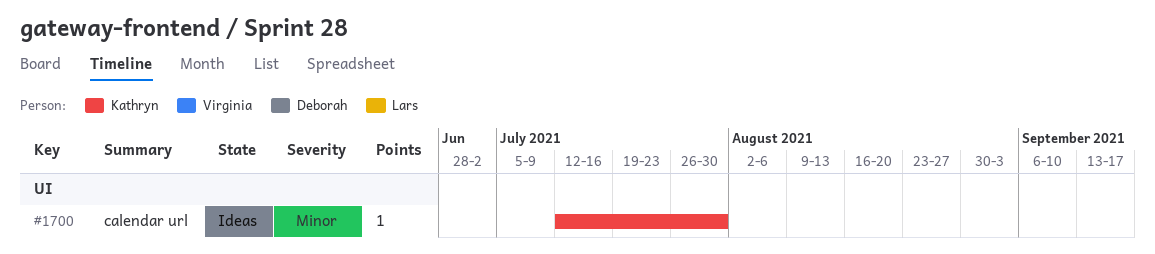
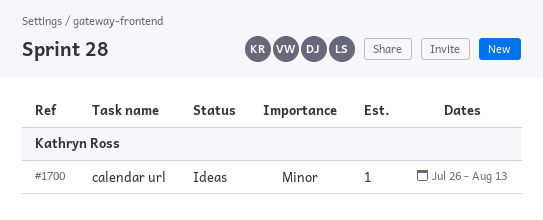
#1700, start: Jul 12 -> Jul 26
#1700, due: Jul 30 -> Aug 13

